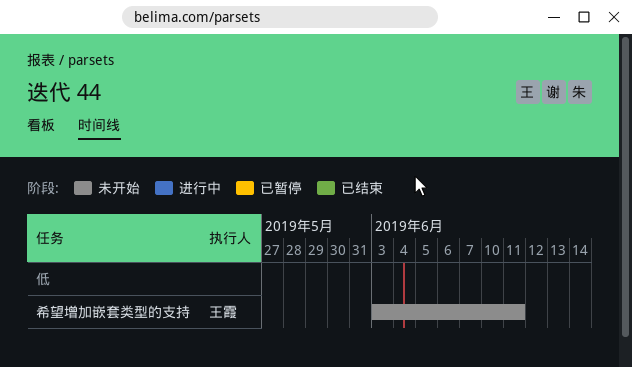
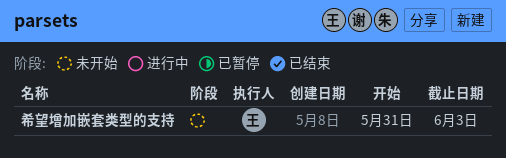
希望增加嵌套类型的支持, start: Jun 3 -> May 31
希望增加嵌套类型的支持, due: Jun 11 -> Jun 3

